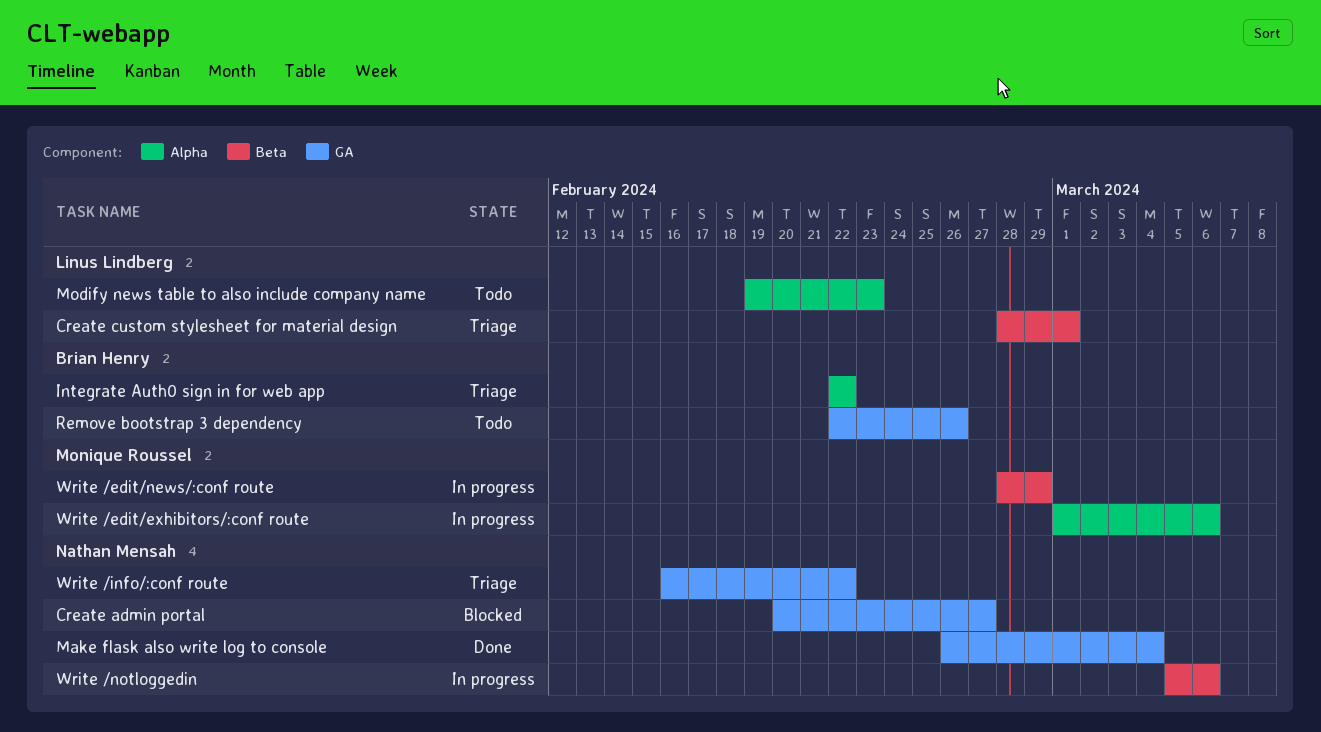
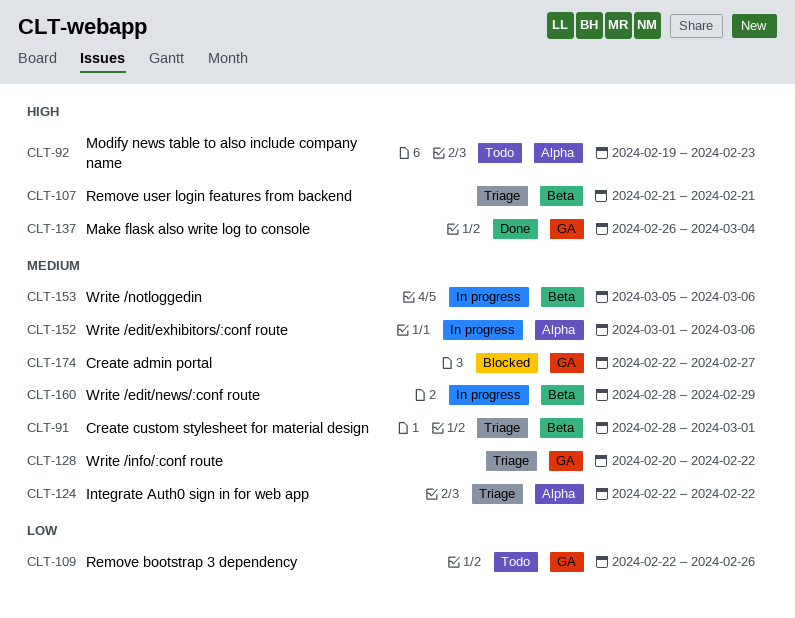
Create admin portal, start: Feb 20 -> Feb 22
Remove user login features from backend: none -> present
Write /info/:conf route, start: Feb 16 -> Feb 20

